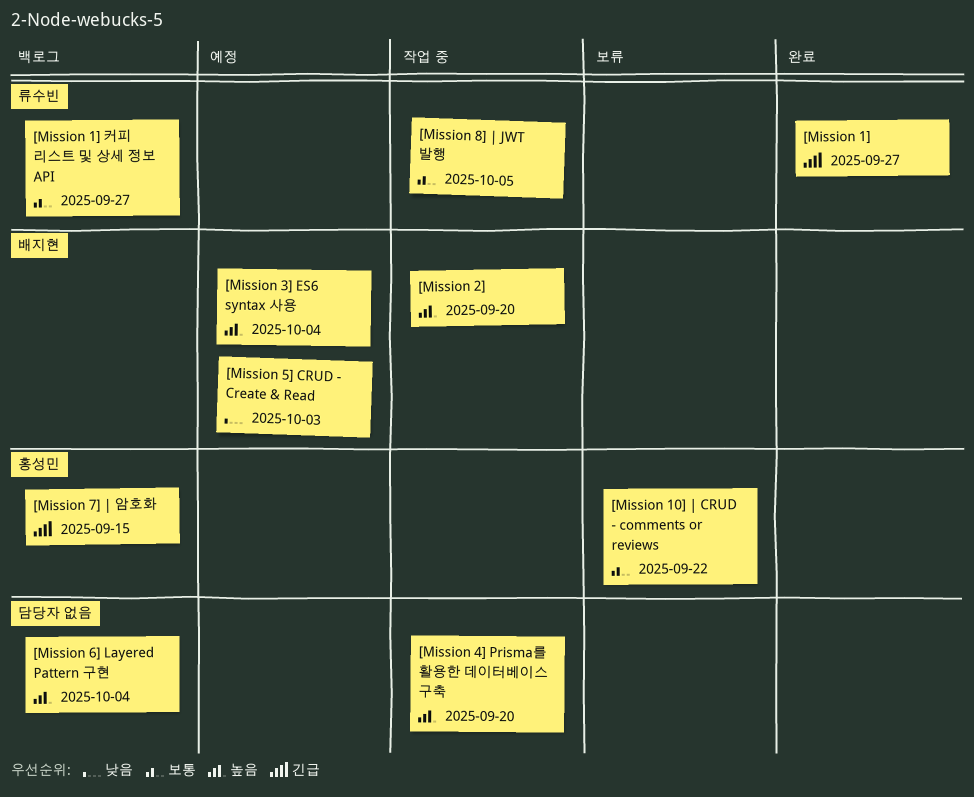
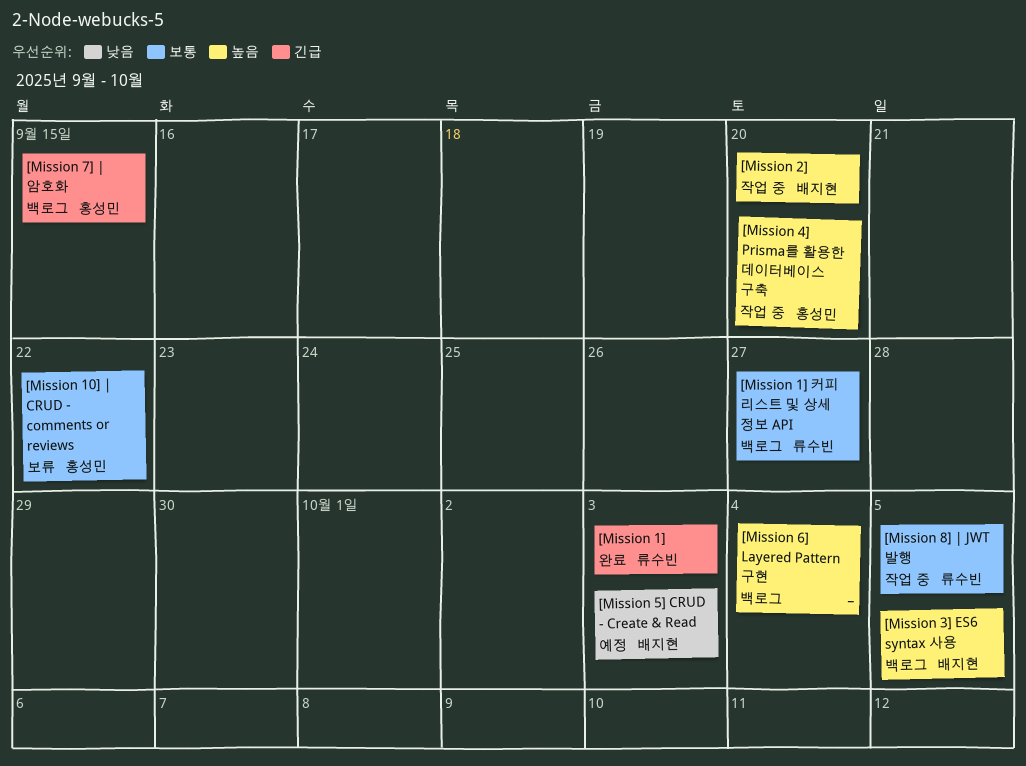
[Mission 1], due: Sep 27 -> Oct 3
[Mission 3] ES6 syntax 사용, status: 예정 -> 백로그
[Mission 3] ES6 syntax 사용, due: Oct 4 -> Oct 5
[Mission 4] Prisma를 활용한 데이터베이스 구축, owner: none -> 홍성민

